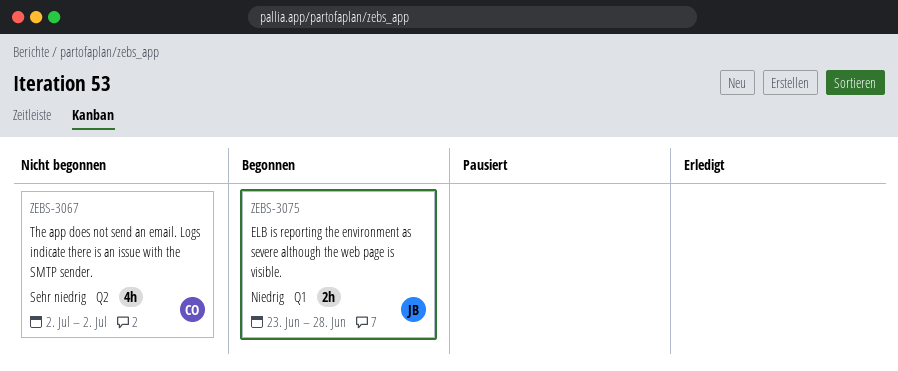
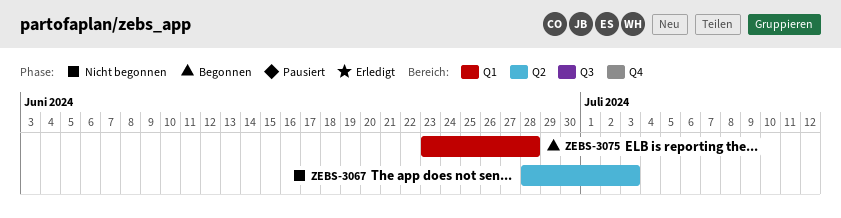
ZEBS-3067, start: Jul 2 -> Jun 28
ZEBS-3067, due: Jul 2 -> Jul 3

